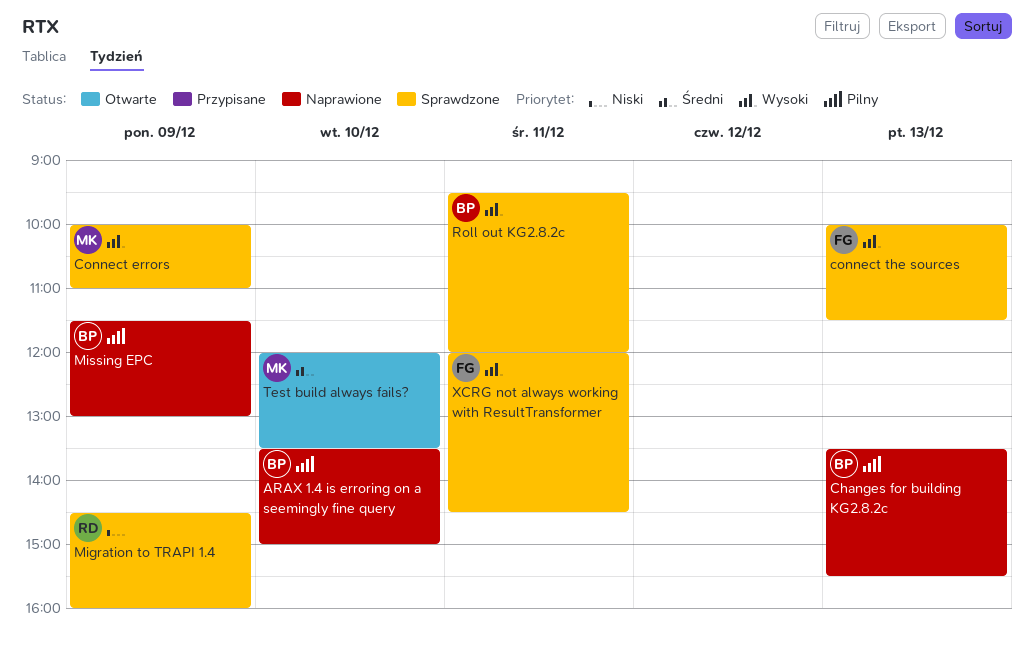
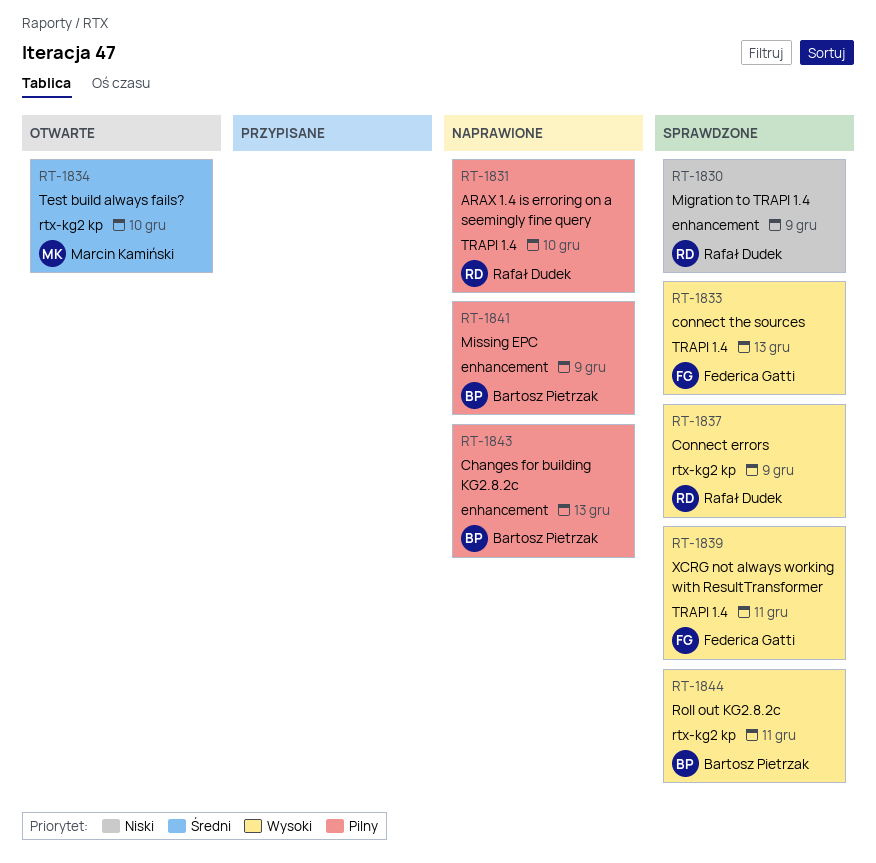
ARAX 1.4 is erroring on a seemingly fine query, owner: Bartosz Pietrzak -> Rafał Dudek
Connect errors, owner: Marcin Kamiński -> Rafał Dudek

